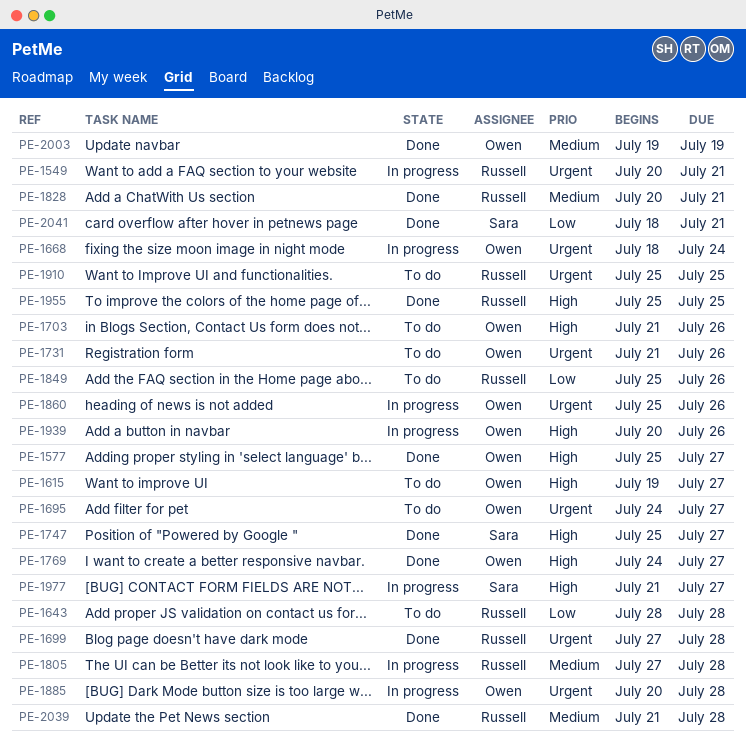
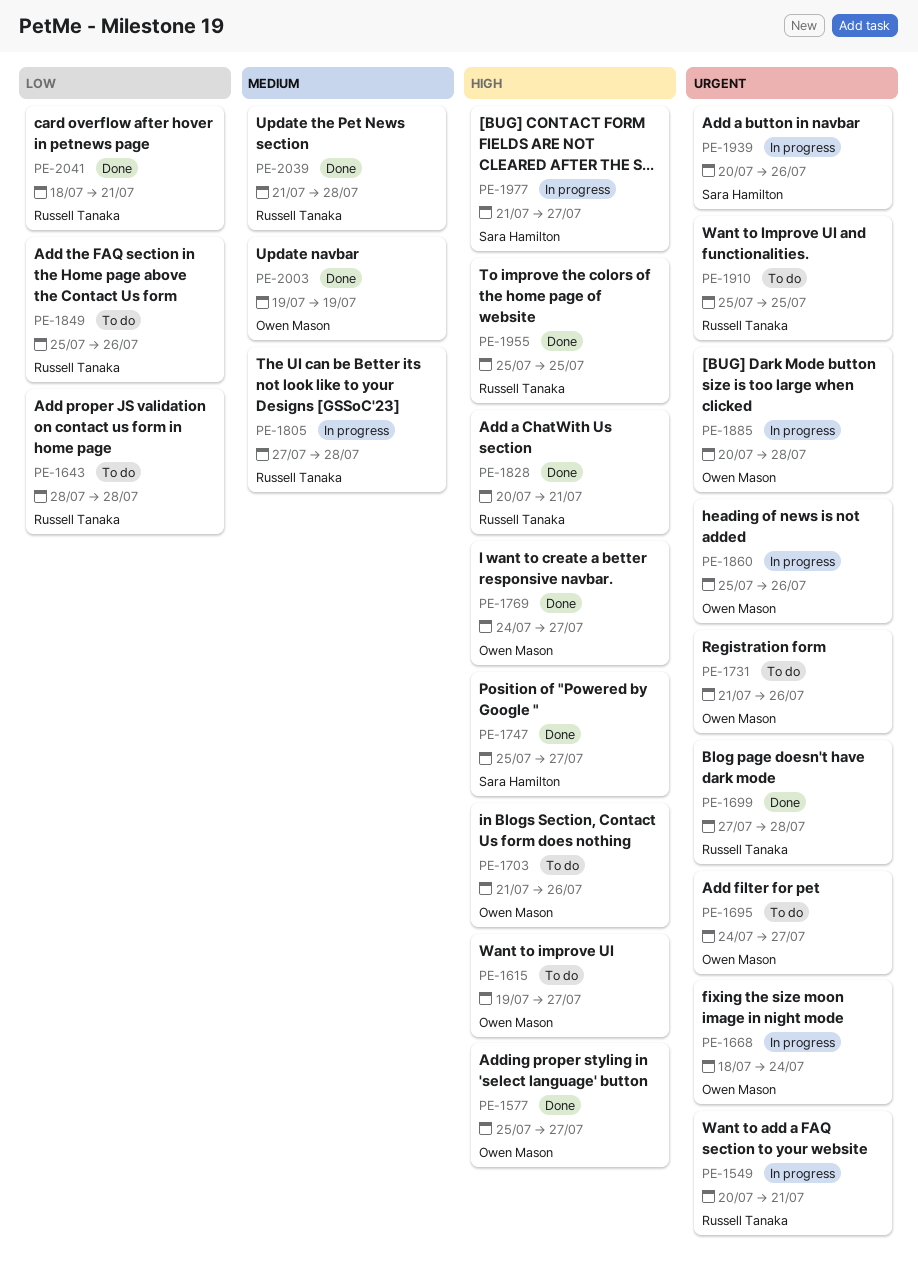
PE-1828, priority: Medium -> High
PE-1939, owner: Owen Mason -> Sara Hamilton
PE-1939, priority: High -> Urgent
PE-2041, owner: Sara Hamilton -> Russell Tanaka

